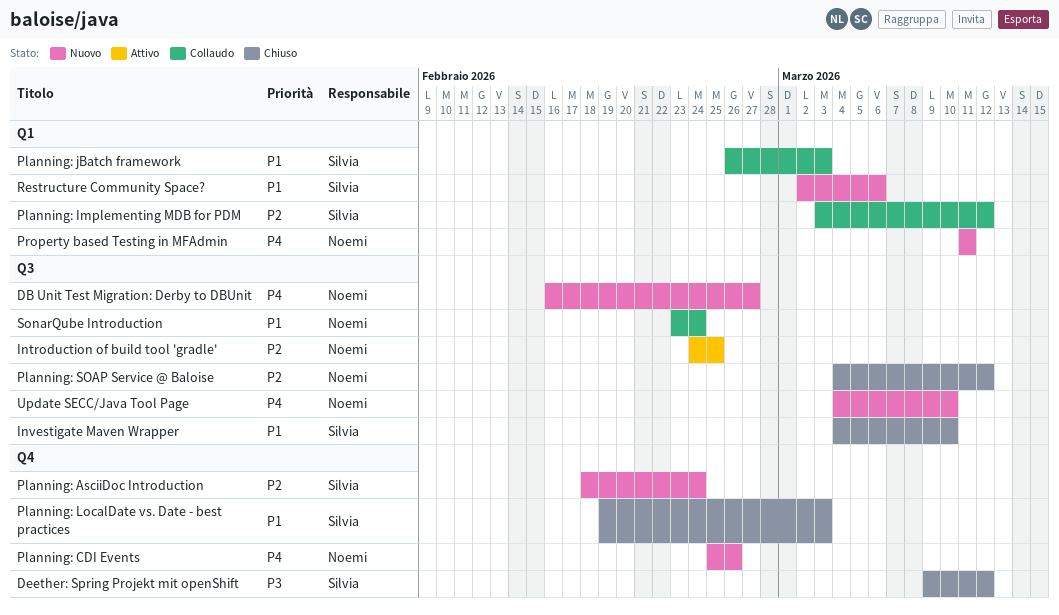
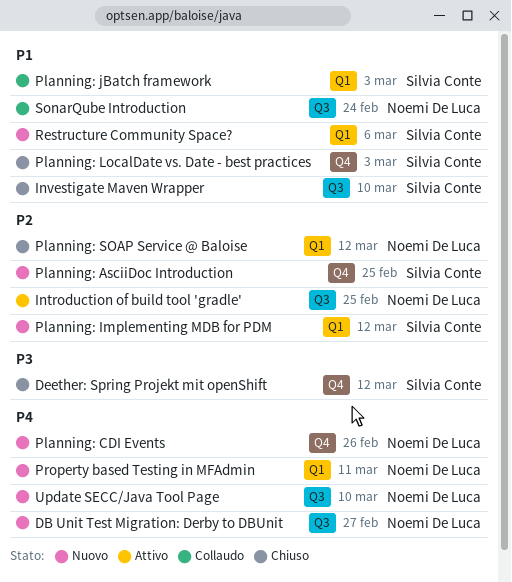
Planning: AsciiDoc Introduction, due: Feb 24 -> Feb 25
Planning: Implementing MDB for PDM, status: Collaudo -> Nuovo
Planning: SOAP Service @ Baloise, label: Q3 -> Q1

